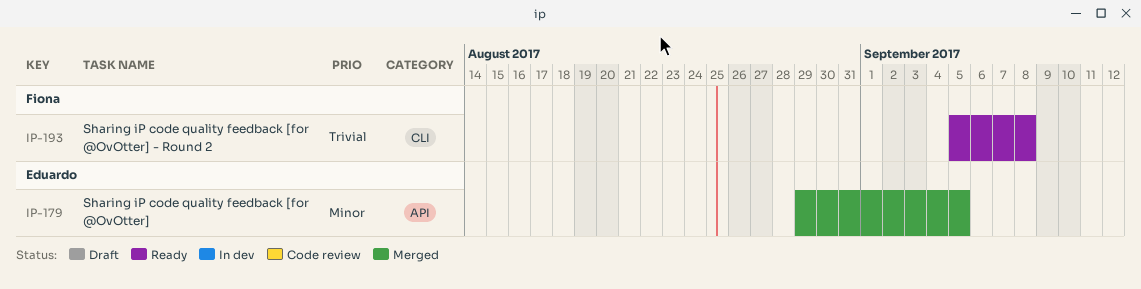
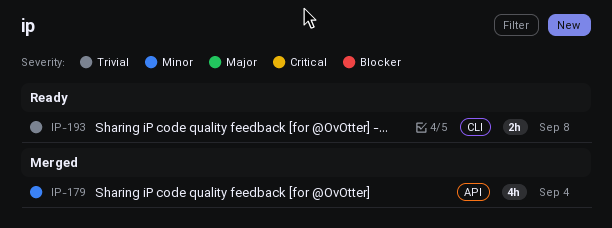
IP-179, due: Sep 5 -> Sep 4

